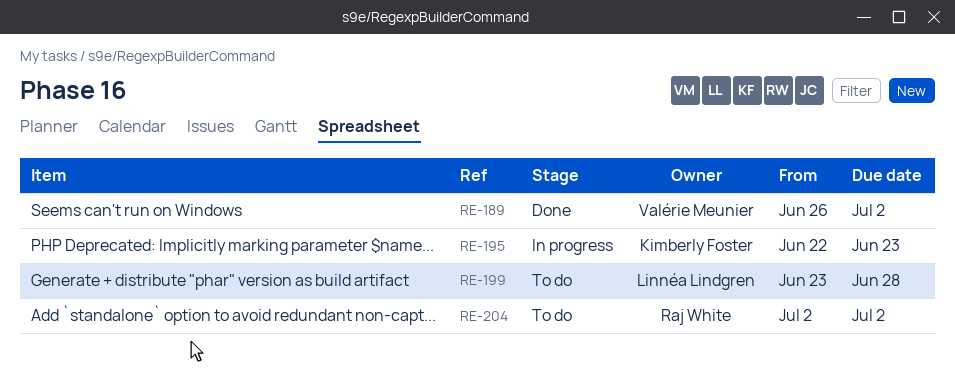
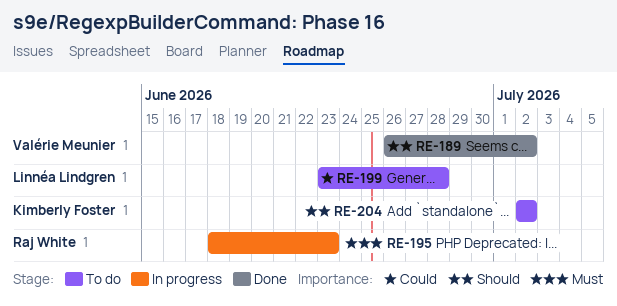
RE-195, owner: Kimberly Foster -> Raj White
RE-195, start: Jun 22 -> Jun 18
RE-204, owner: Raj White -> Kimberly Foster

